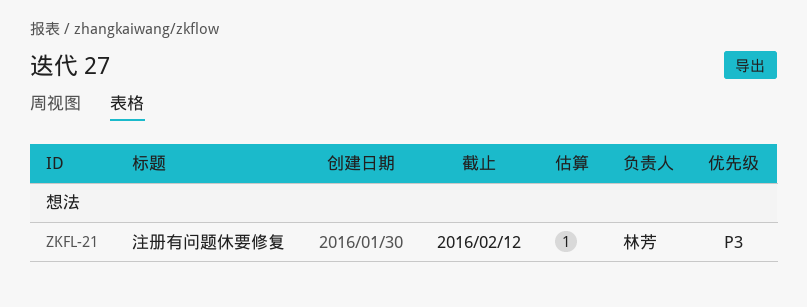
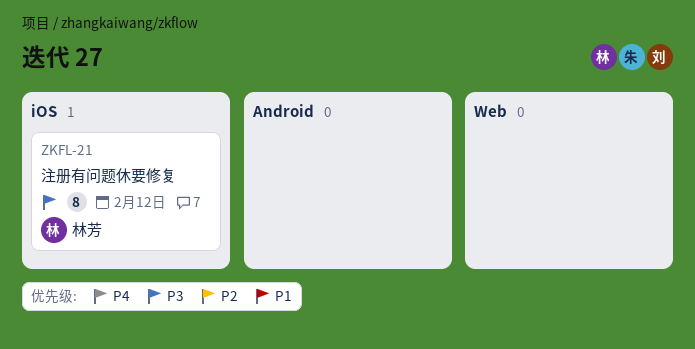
ZKFL-21, estimate: 1 -> 8

